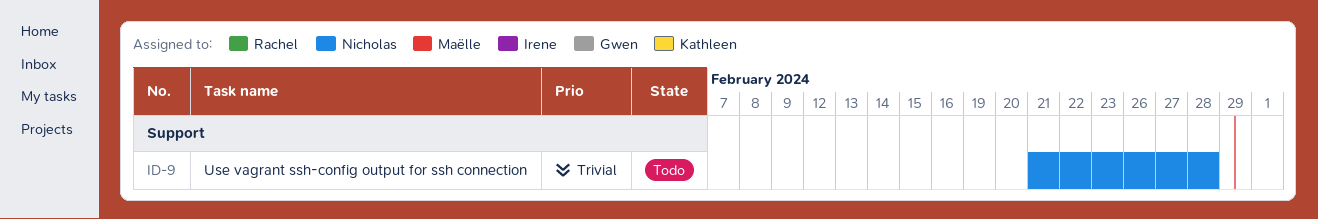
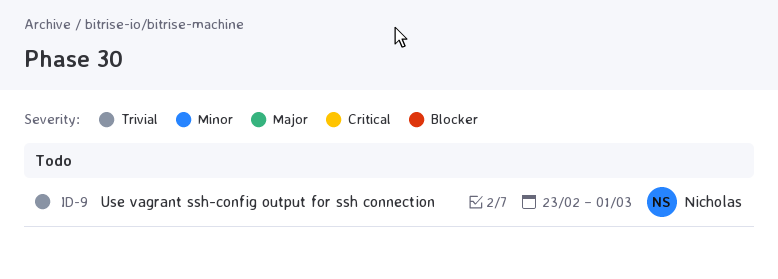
ID-9, start: Feb 21 -> Feb 23
ID-9, due: Feb 28 -> Mar 1

